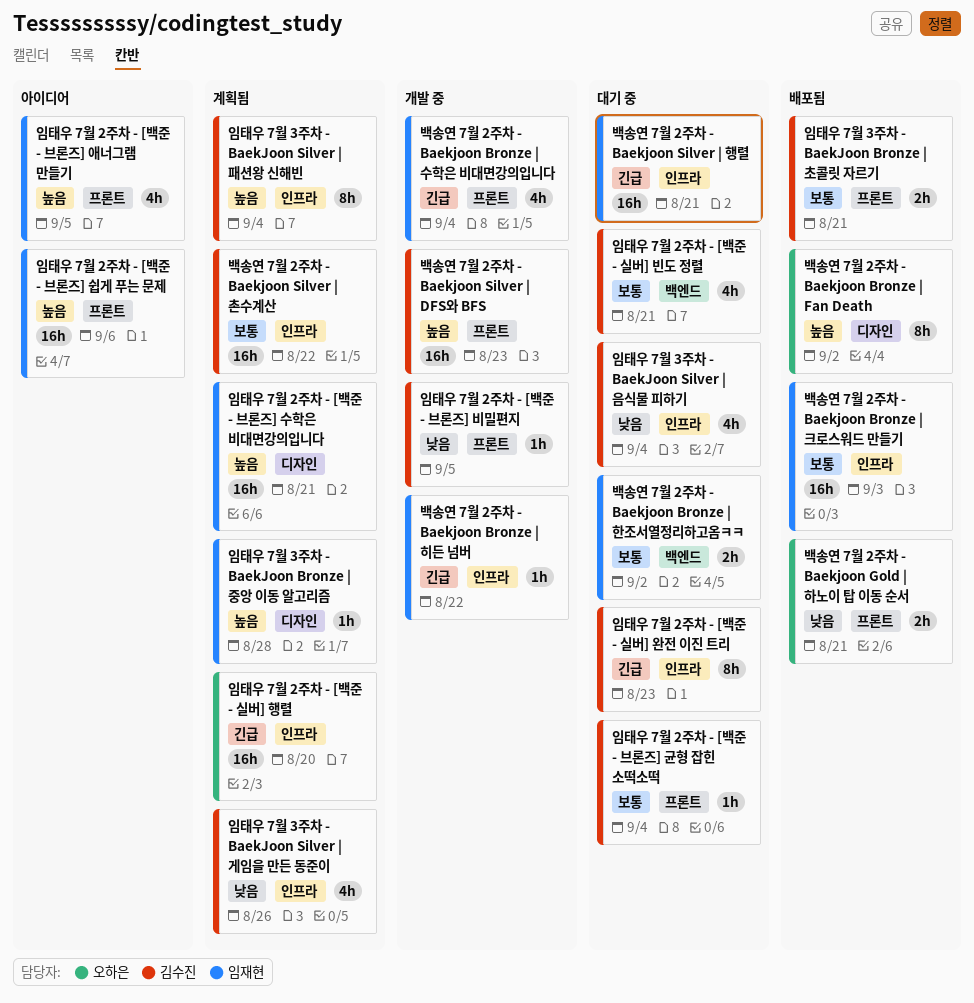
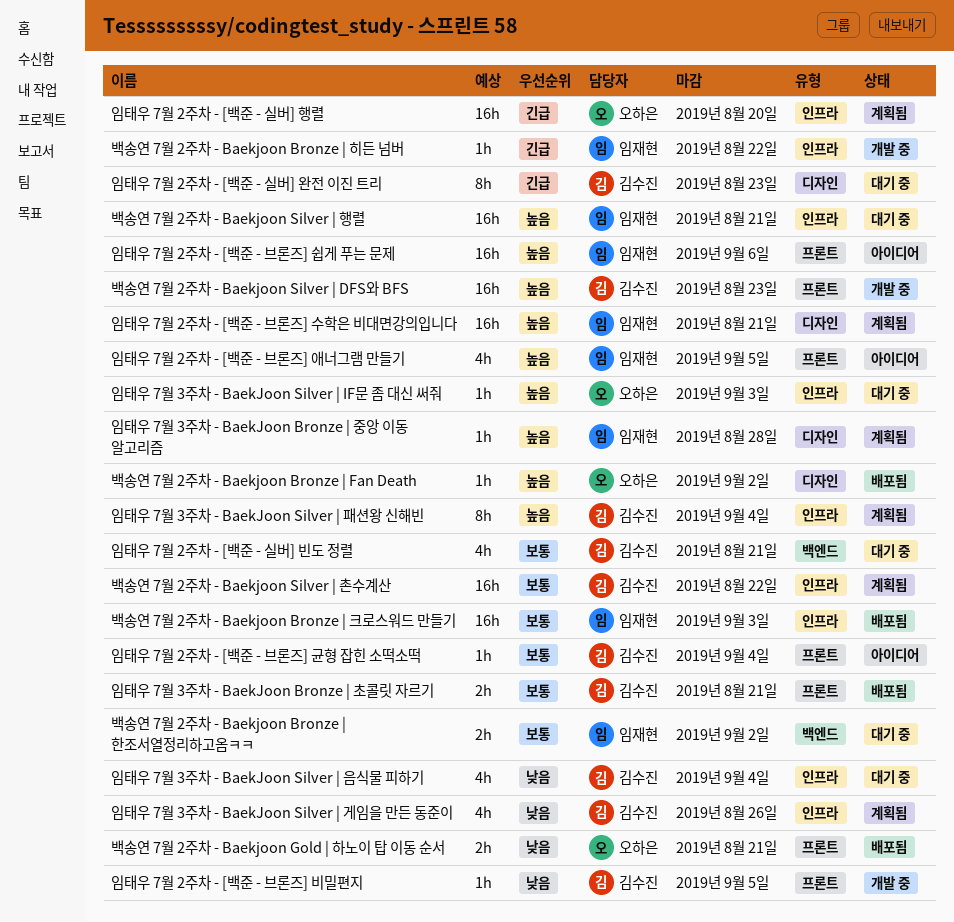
백송연 7월 2주차 - Baekjoon Bronze | Fan Death, estimate: 8h -> 1h
백송연 7월 2주차 - Baekjoon Bronze | 수학은 비대면강의입니다: present -> none
백송연 7월 2주차 - Baekjoon Silver | 행렬, priority: 긴급 -> 높음
임태우 7월 2주차 - [백준 - 브론즈] 균형 잡힌 소떡소떡, status: 대기 중 -> 아이디어
임태우 7월 2주차 - [백준 - 실버] 완전 이진 트리, label: 인프라 -> 디자인
임태우 7월 3주차 - BaekJoon Silver | IF문 좀 대신 써줘: none -> present

